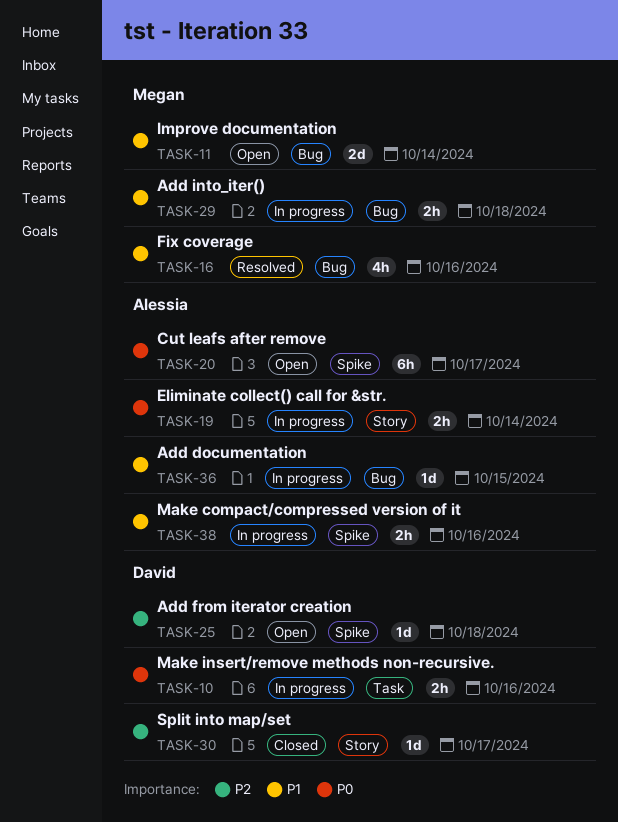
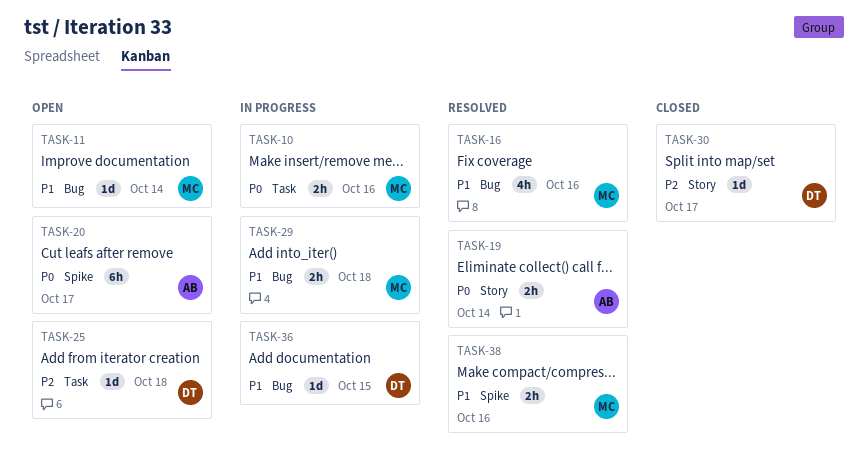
TASK-10, owner: David -> Megan
TASK-11, estimate: 2d -> 1d
TASK-19, status: In progress -> Resolved
TASK-25, label: Spike -> Task
TASK-36, owner: Alessia -> David
TASK-38, status: In progress -> Resolved
TASK-38, owner: Alessia -> Megan

